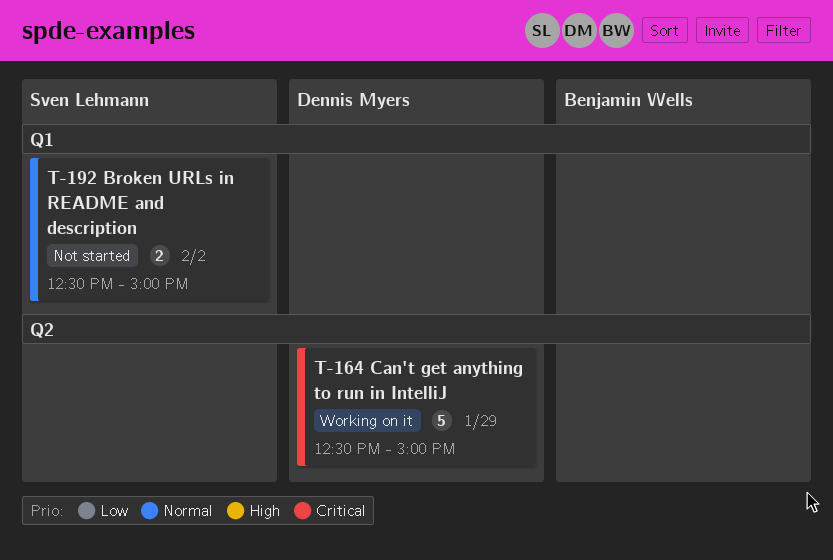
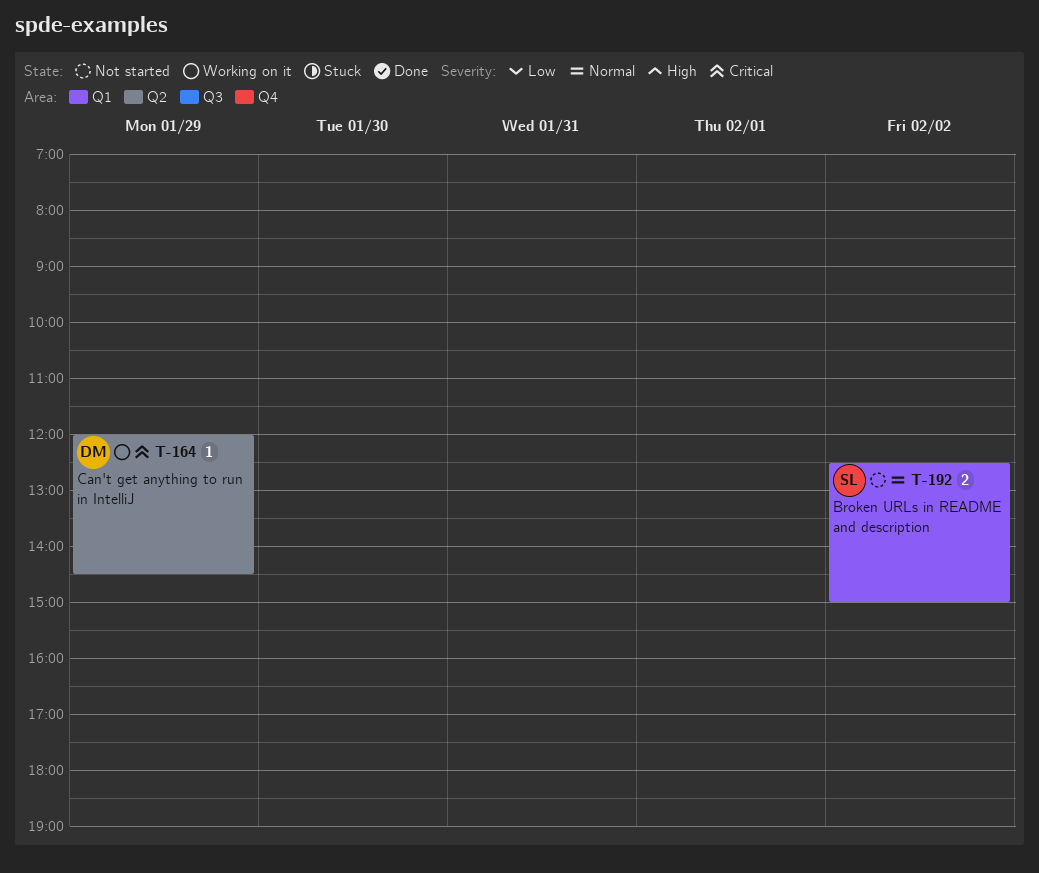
T-164, estimate: 5 -> 1
T-164, begins: 12:30 -> 12:00
T-164, ends: 15:00 -> 14:30

